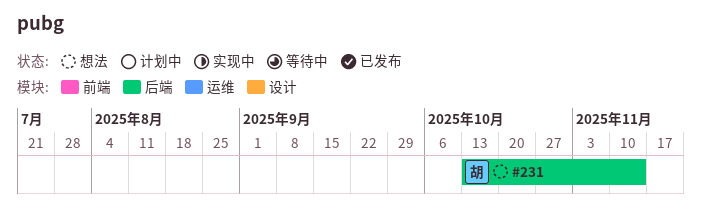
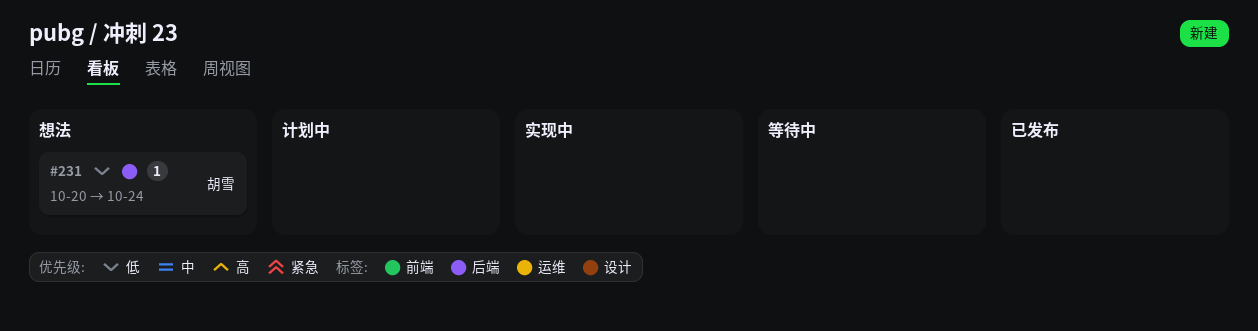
#231, start: Oct 13 -> Oct 20
#231, due: Nov 14 -> Oct 24

